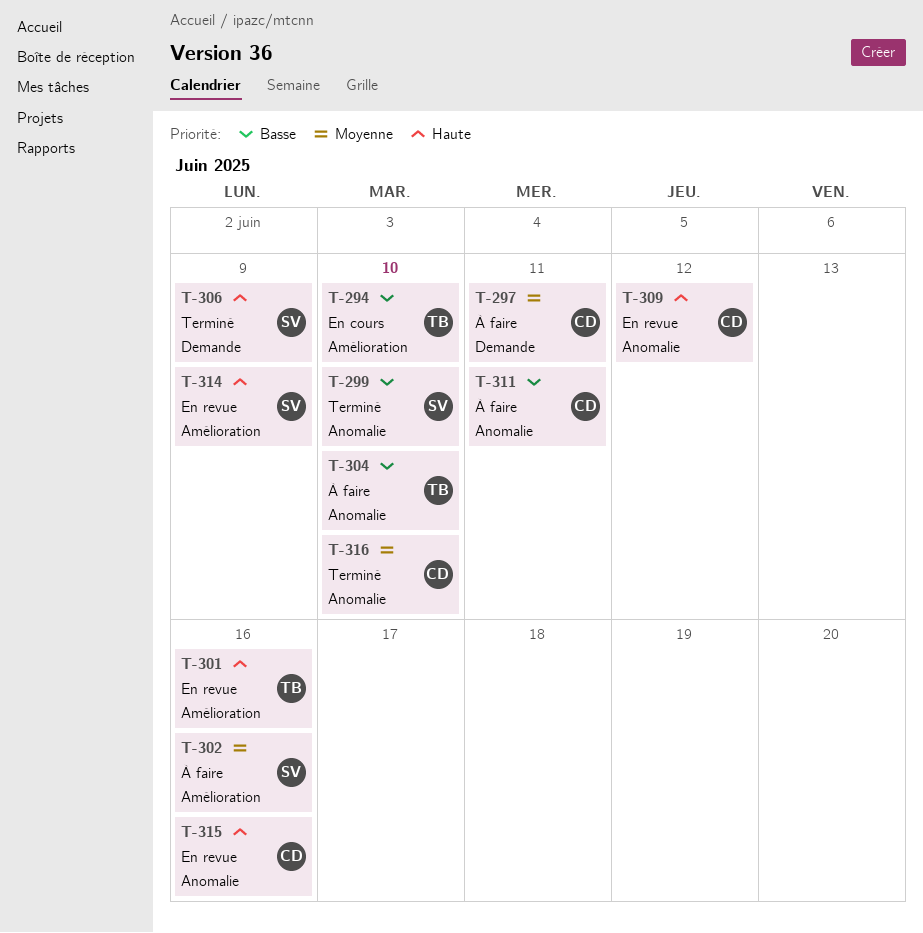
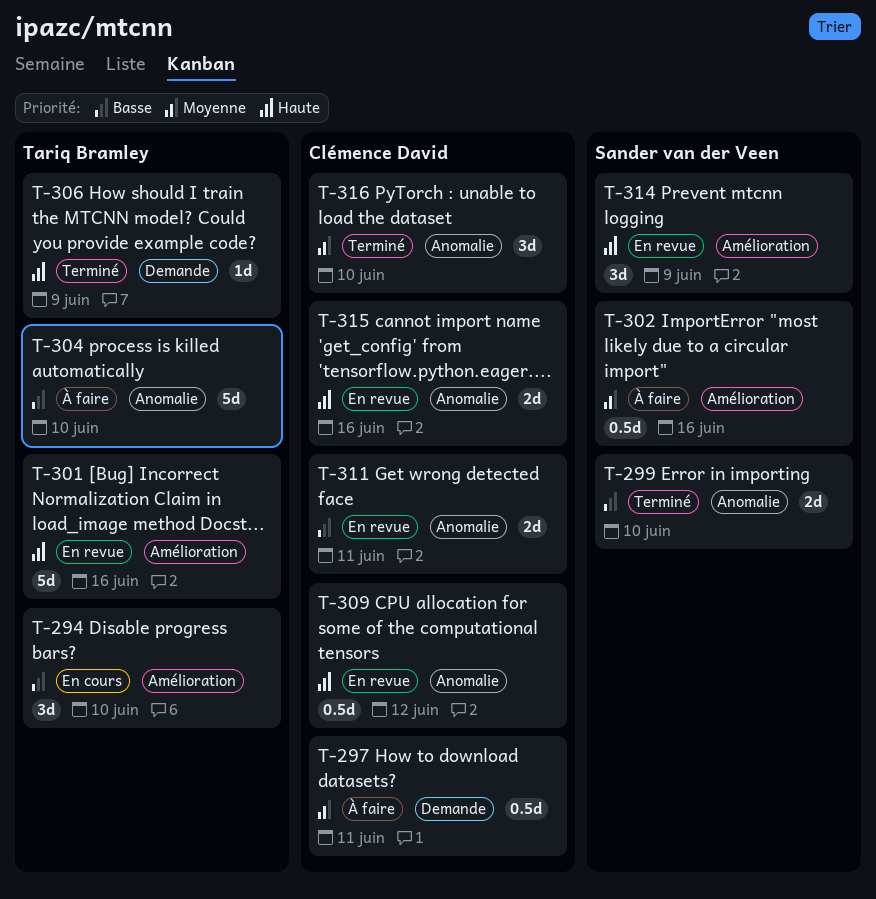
T-306, owner: Sander van der Veen -> Tariq Bramley
T-311, status: À faire -> En revue

